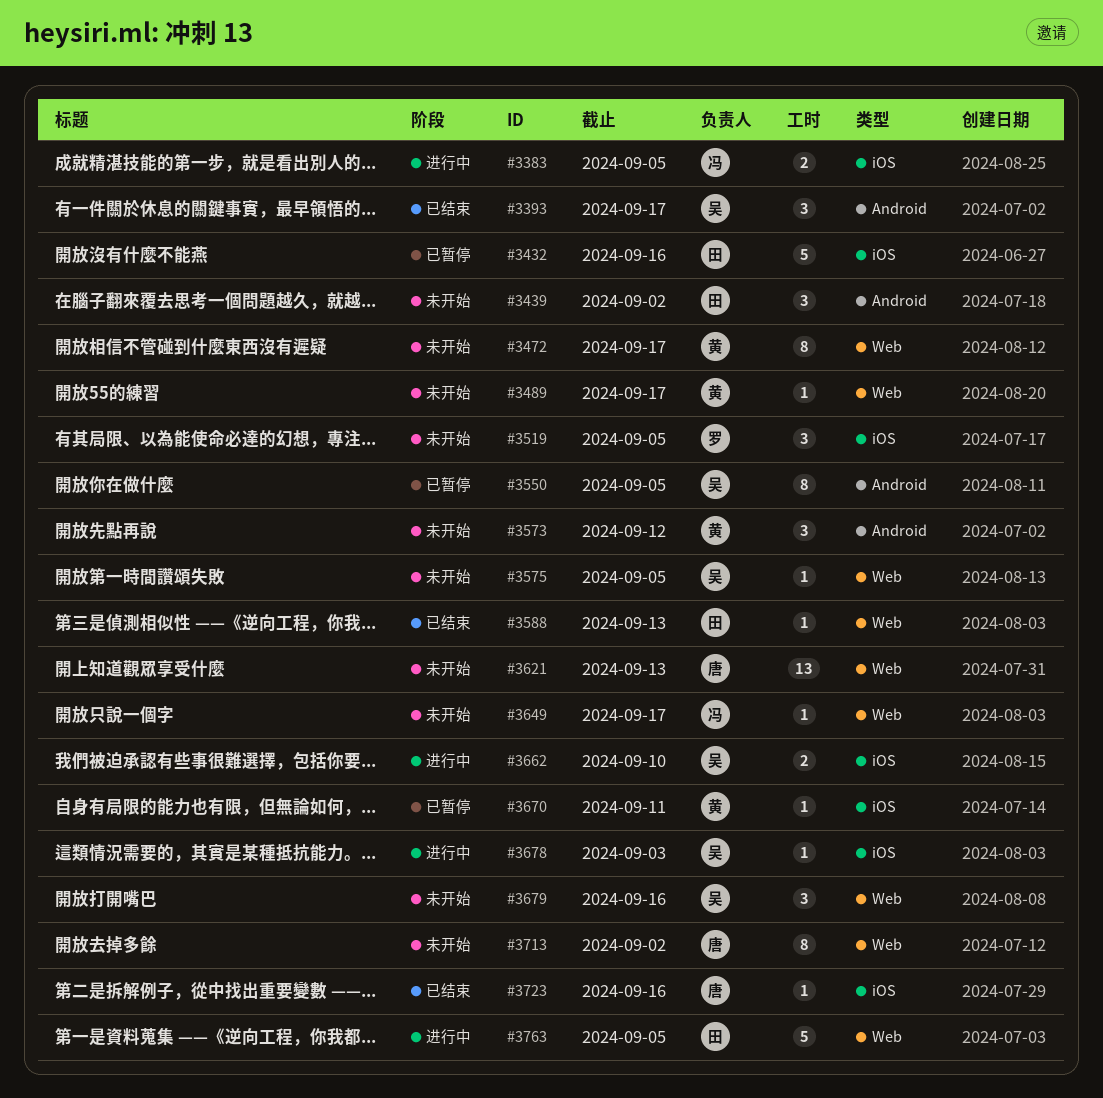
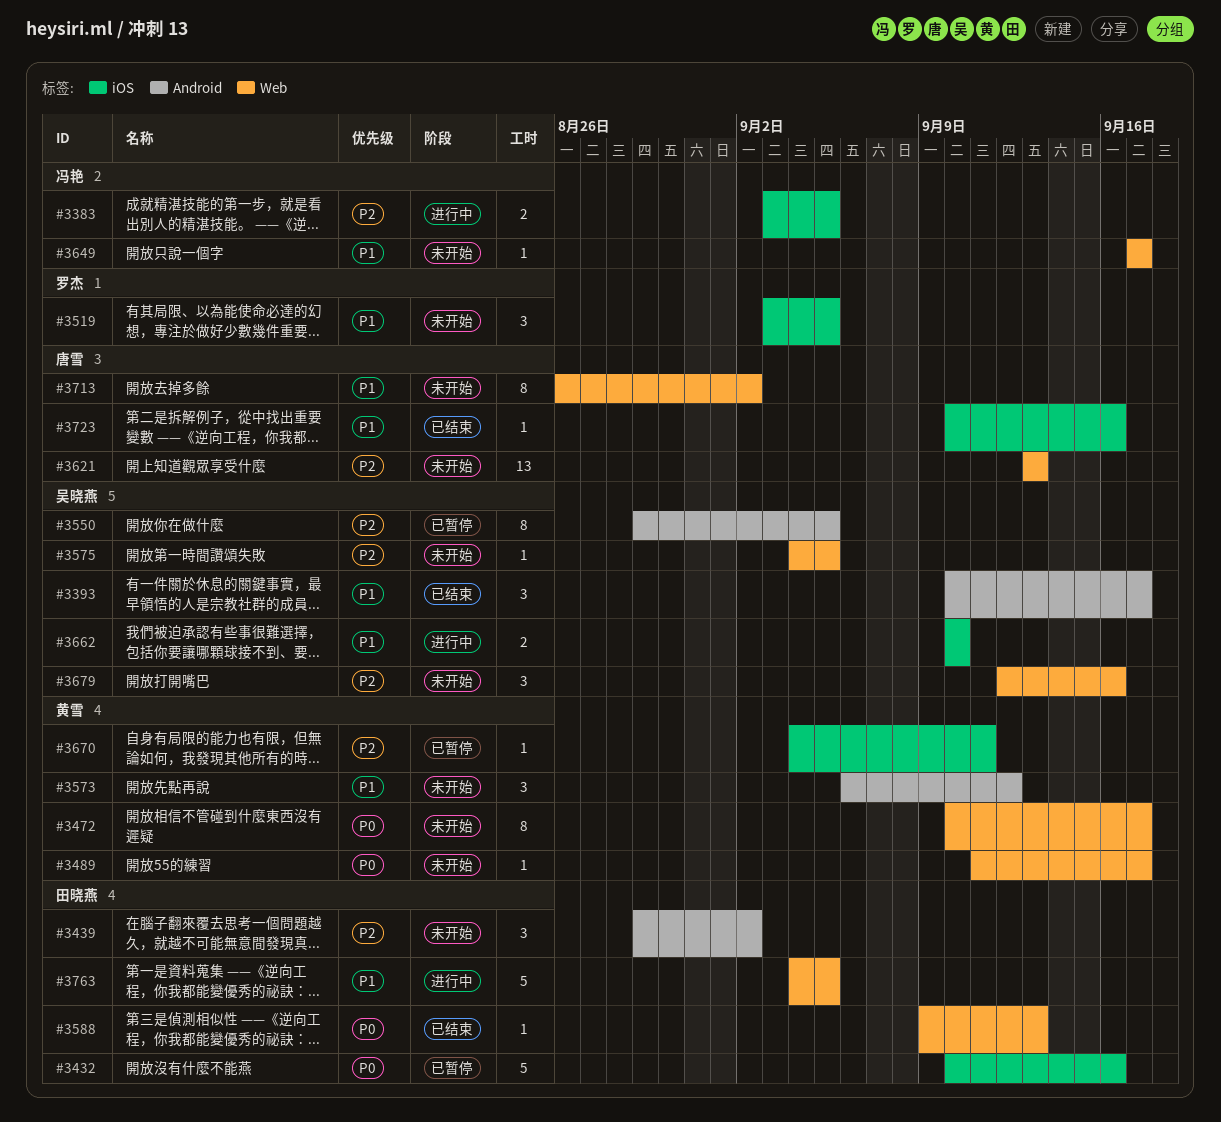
#3678: present -> none

